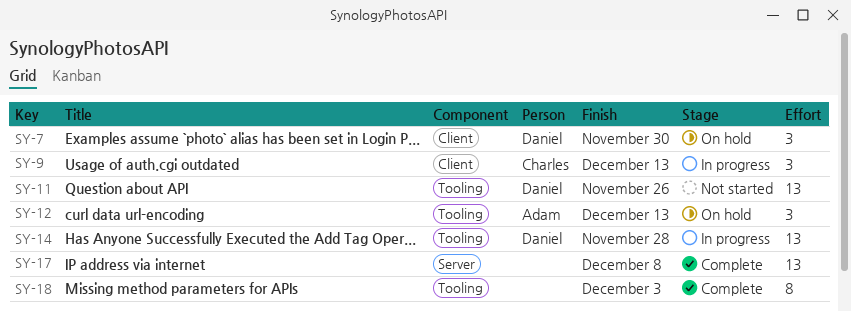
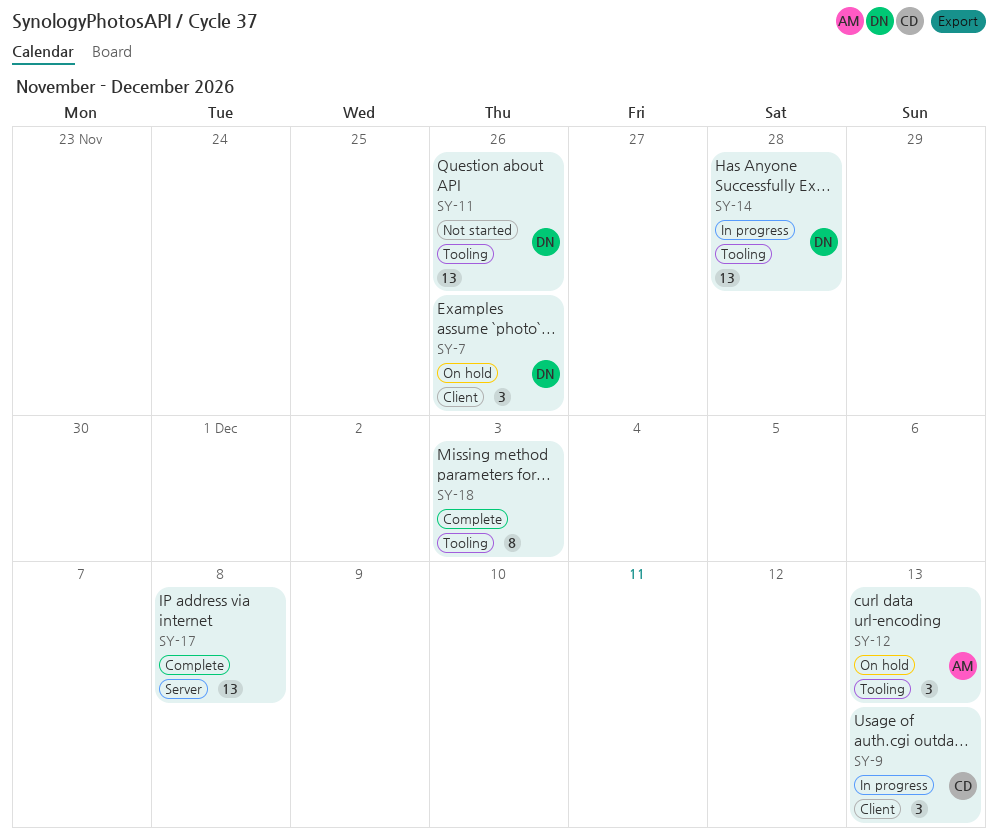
SY-7, due: Nov 30 -> Nov 26

